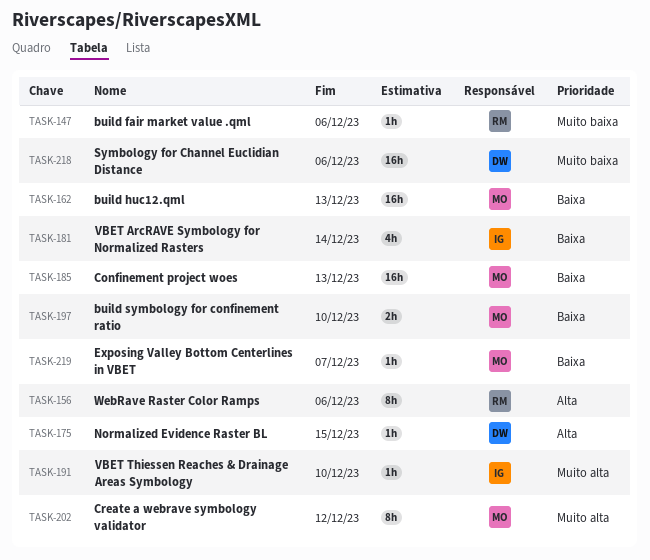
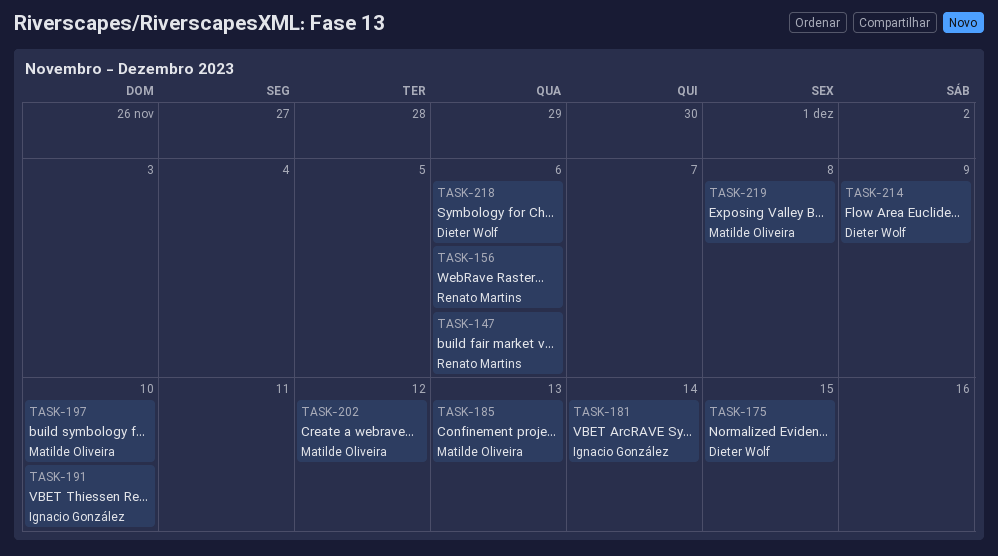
TASK-162: present -> none
TASK-214: none -> present
TASK-219, due: Dec 7 -> Dec 8

